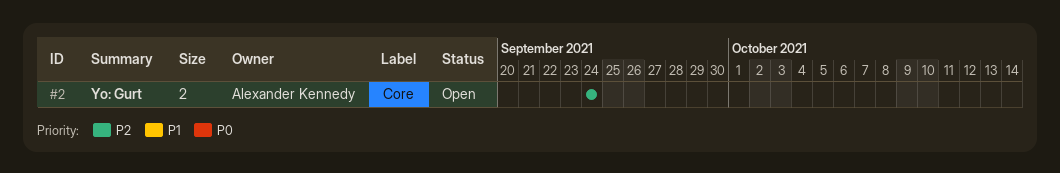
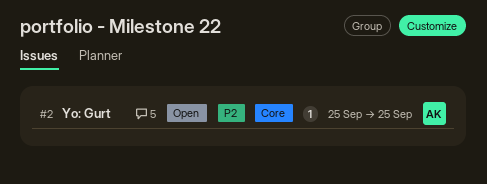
#2, estimate: 2 -> 1
#2, start: Sep 24 -> Sep 25
#2, due: Sep 24 -> Sep 25

